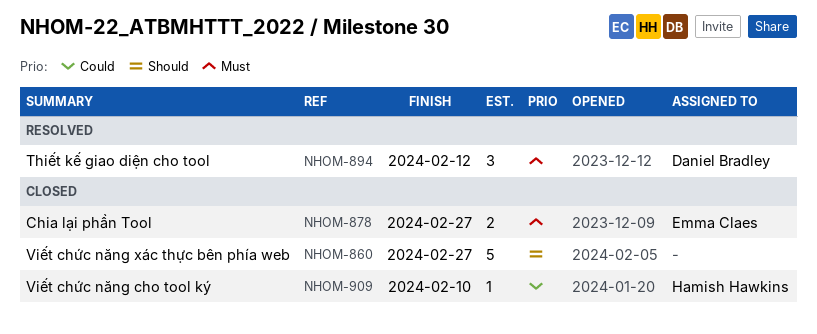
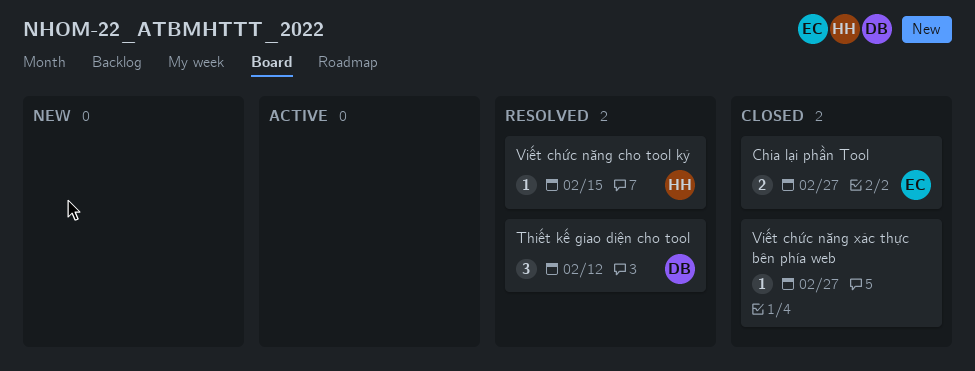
Viết chức năng cho tool ký, status: Closed -> Resolved
Viết chức năng cho tool ký, due: Feb 10 -> Feb 15
Viết chức năng xác thực bên phía web, estimate: 5 -> 1

